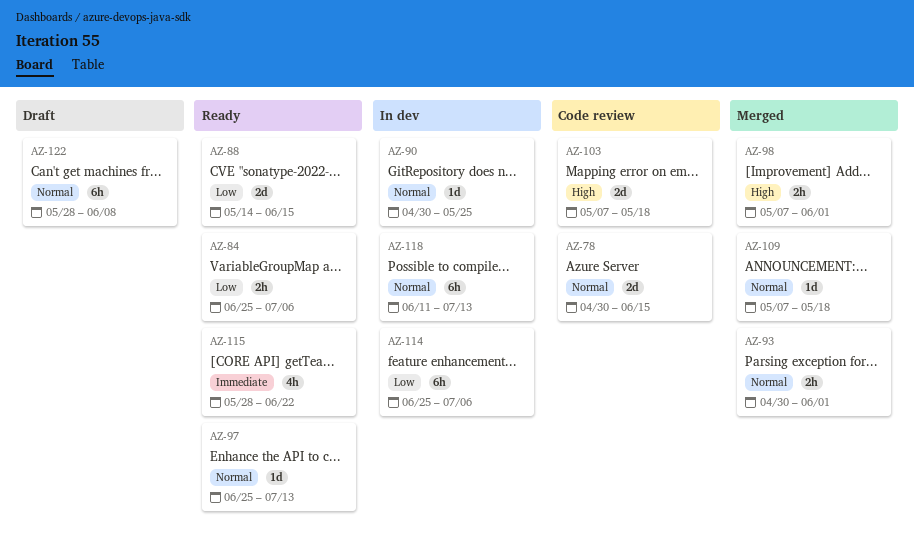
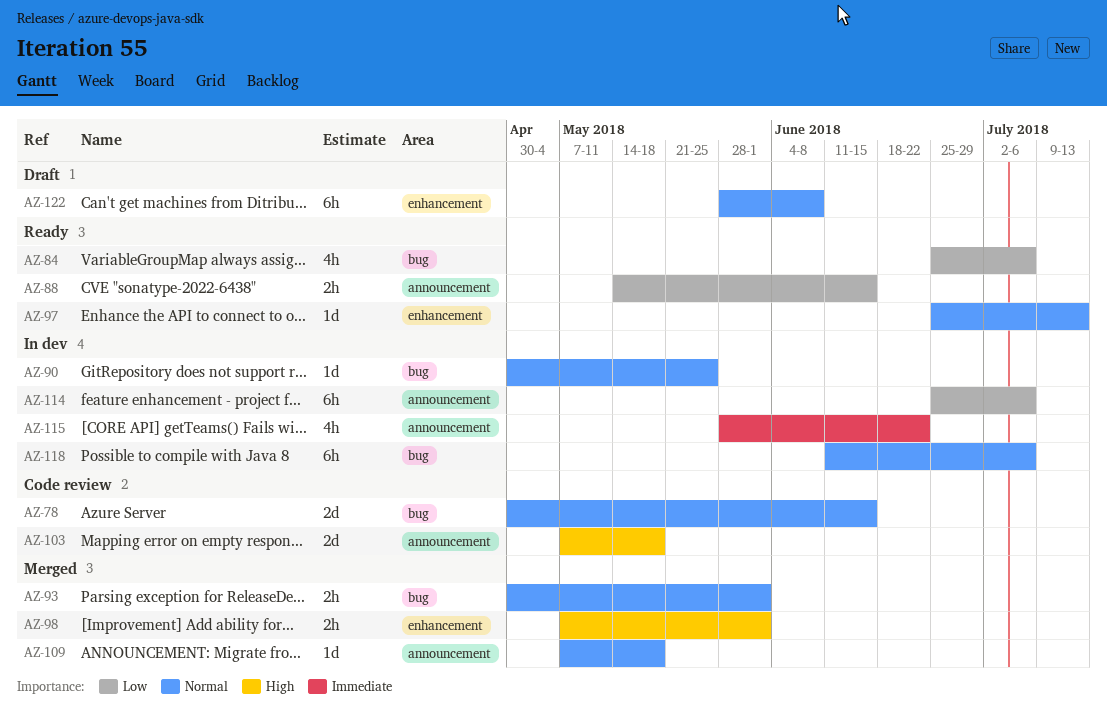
AZ-84, estimate: 2h -> 4h
AZ-88, estimate: 2d -> 2h
AZ-115, status: Ready -> In dev
AZ-118, due: Jul 13 -> Jul 6

